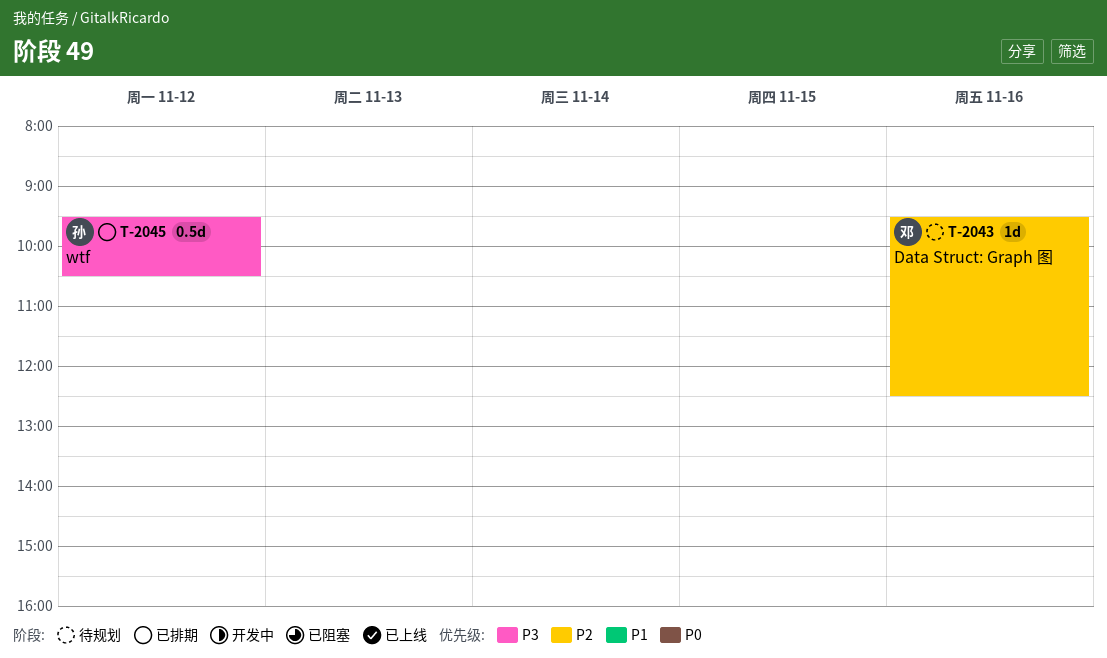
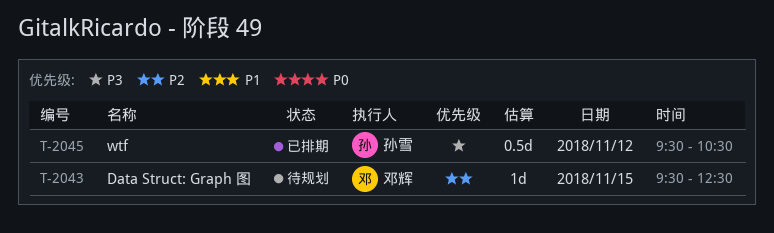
T-2043, day: Nov 16 -> Nov 15

